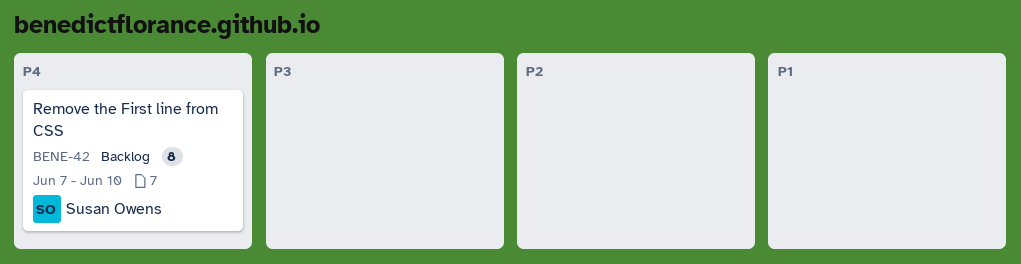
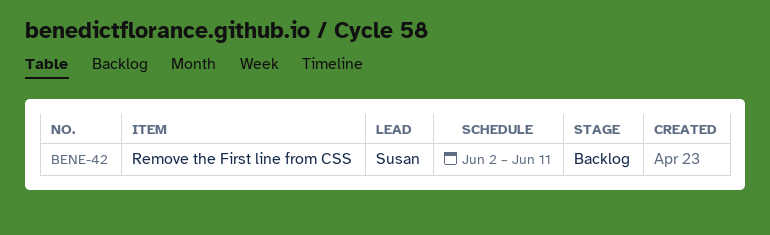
BENE-42, start: Jun 7 -> Jun 2
BENE-42, due: Jun 10 -> Jun 11

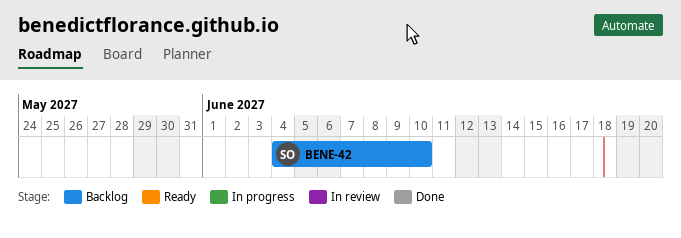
BENE-42, start: Jun 2 -> Jun 4
BENE-42, due: Jun 11 -> Jun 10

